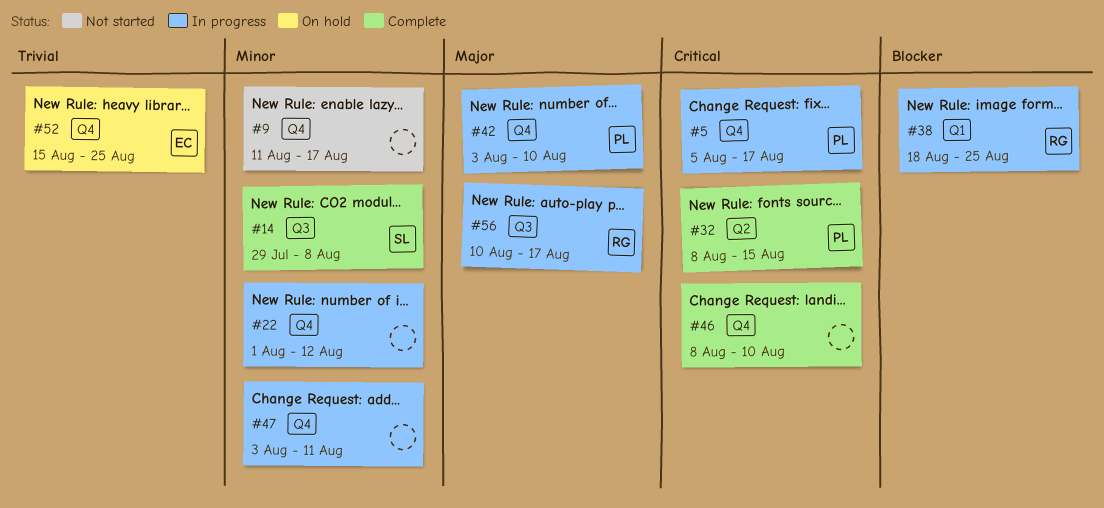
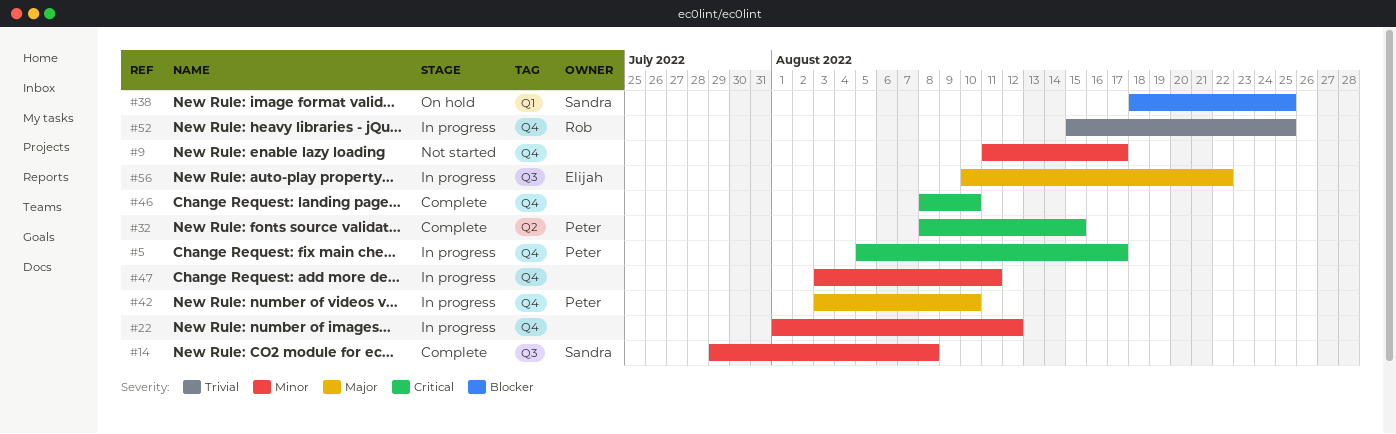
#38, status: In progress -> On hold
#38, owner: Rob -> Sandra
#52, status: On hold -> In progress
#52, owner: Elijah -> Rob
#56, owner: Rob -> Elijah
#56, due: Aug 17 -> Aug 22

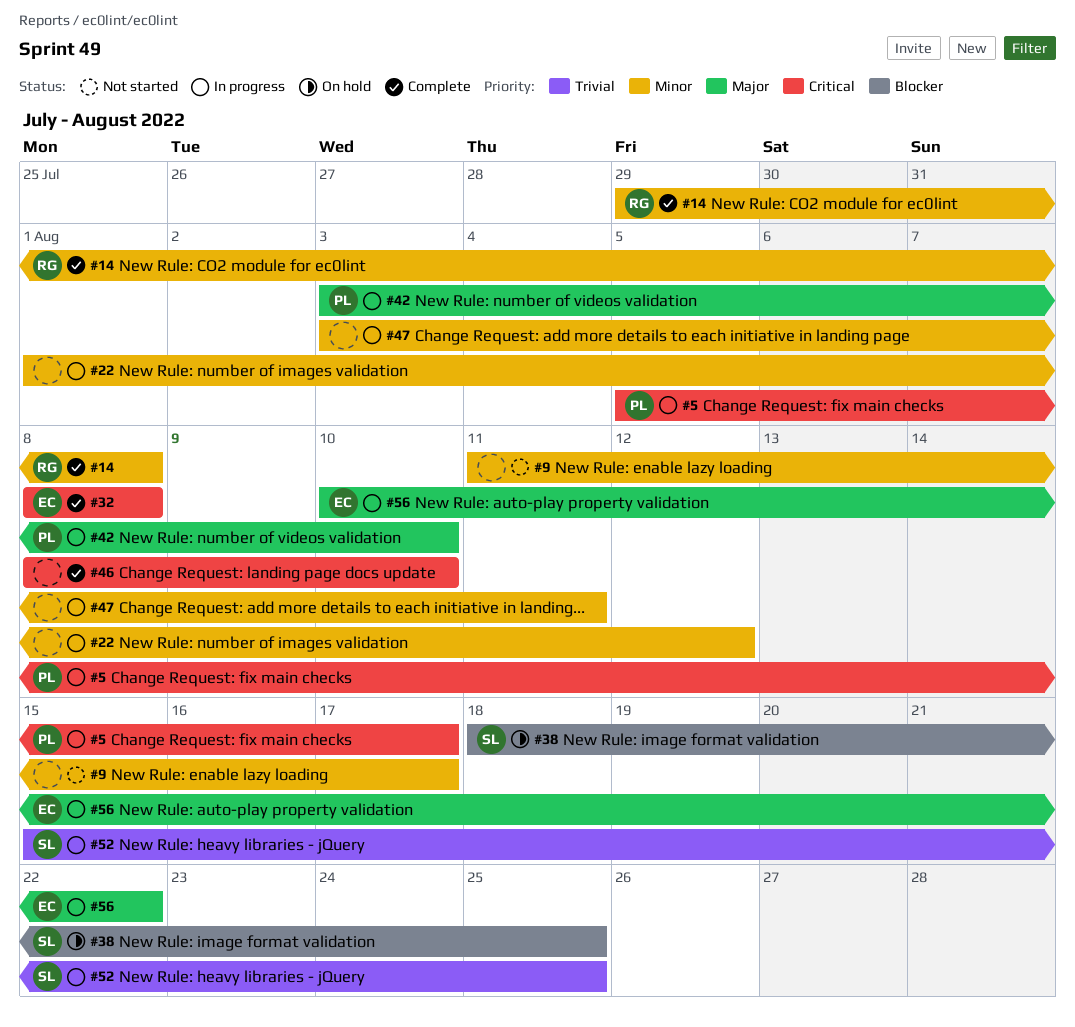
#14, owner: Sandra -> Rob
#32, owner: Peter -> Elijah
#32, due: Aug 15 -> Aug 8
#52, owner: Rob -> Sandra

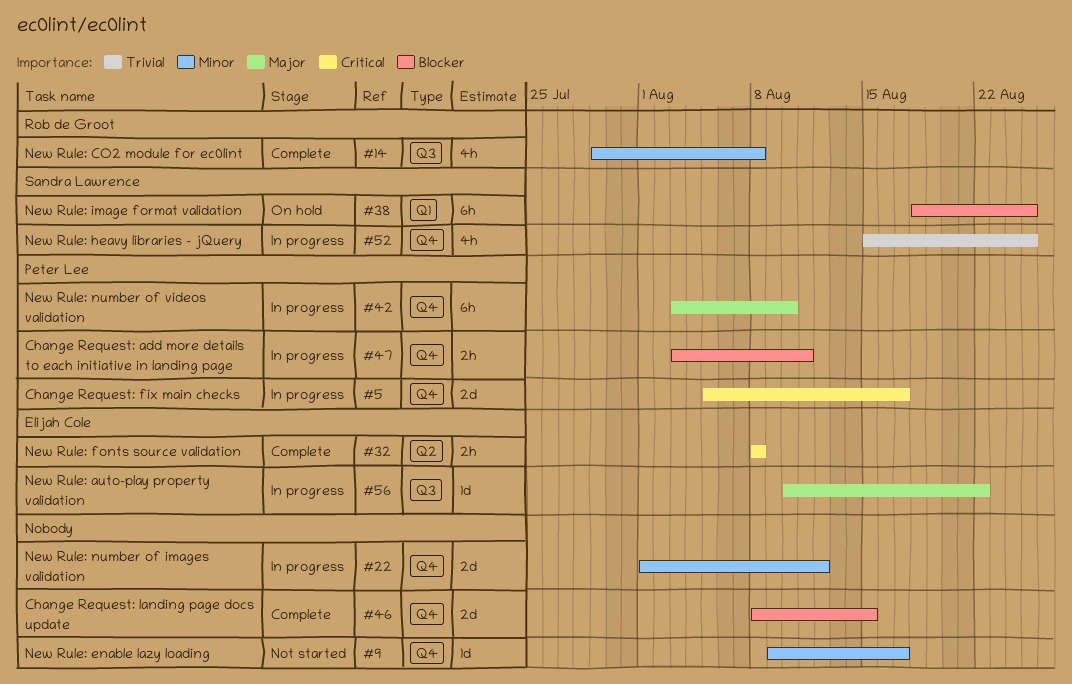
#9, start: Aug 11 -> Aug 9
#46, priority: Critical -> Blocker
#46, due: Aug 10 -> Aug 15
#47, owner: none -> Peter Lee
#47, priority: Minor -> Blocker

